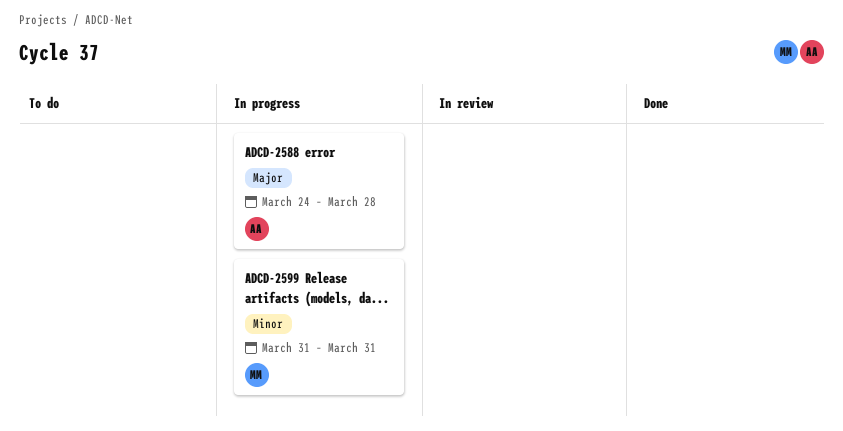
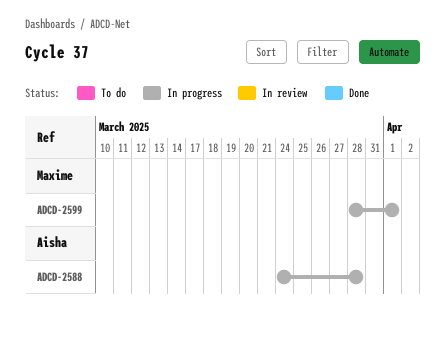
ADCD-2599, start: Mar 31 -> Mar 28
ADCD-2599, due: Mar 31 -> Apr 1

